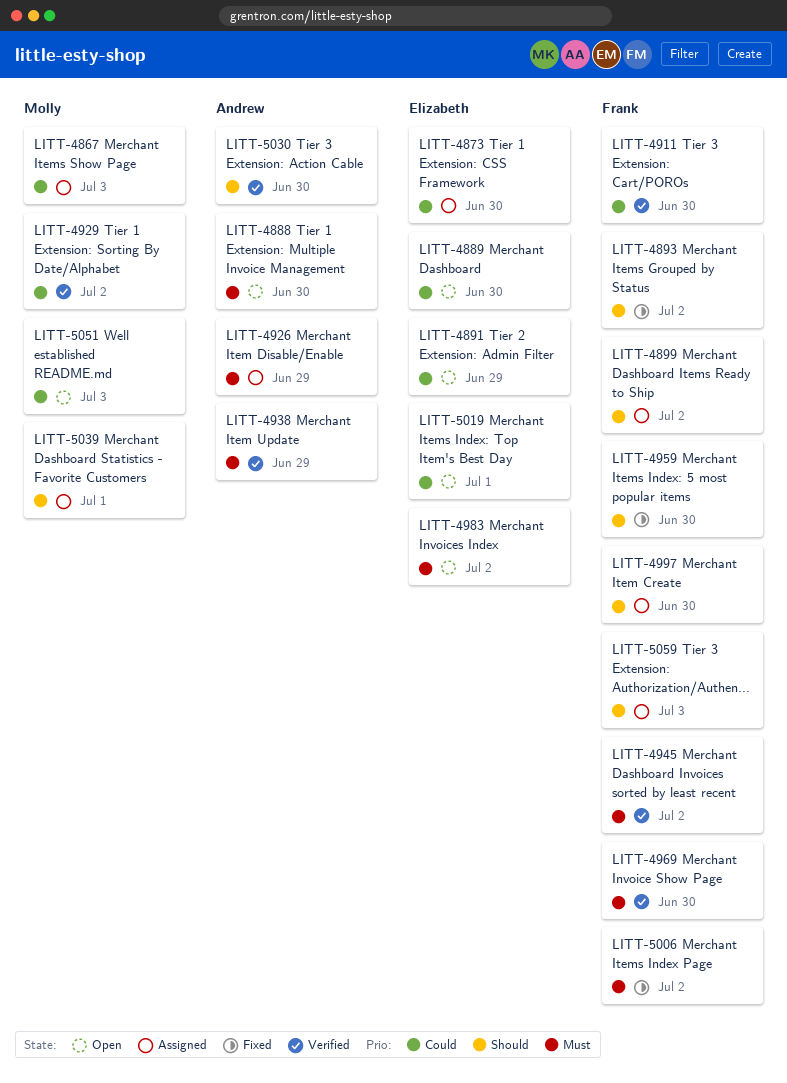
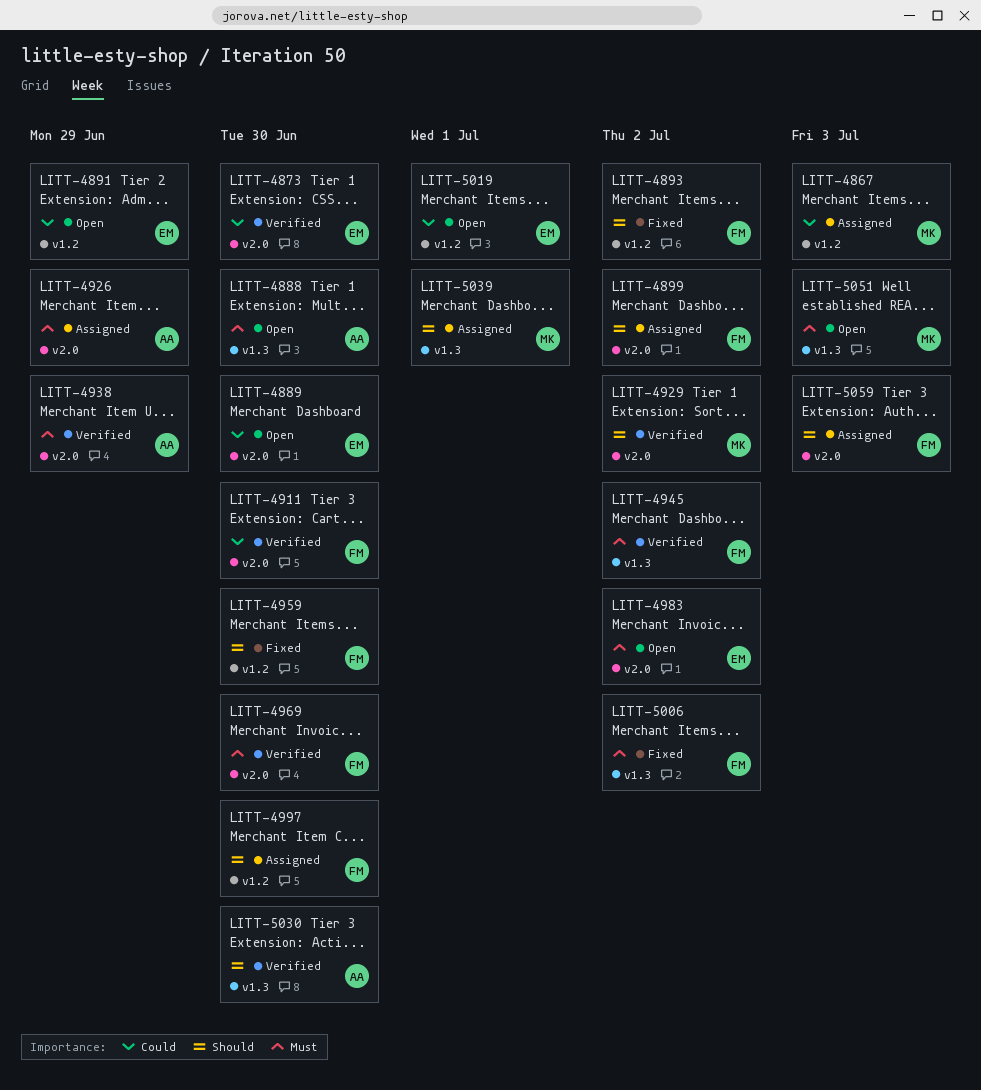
LITT-4873, status: Assigned -> Verified
LITT-4929, priority: Could -> Should
LITT-5051, priority: Could -> Must

